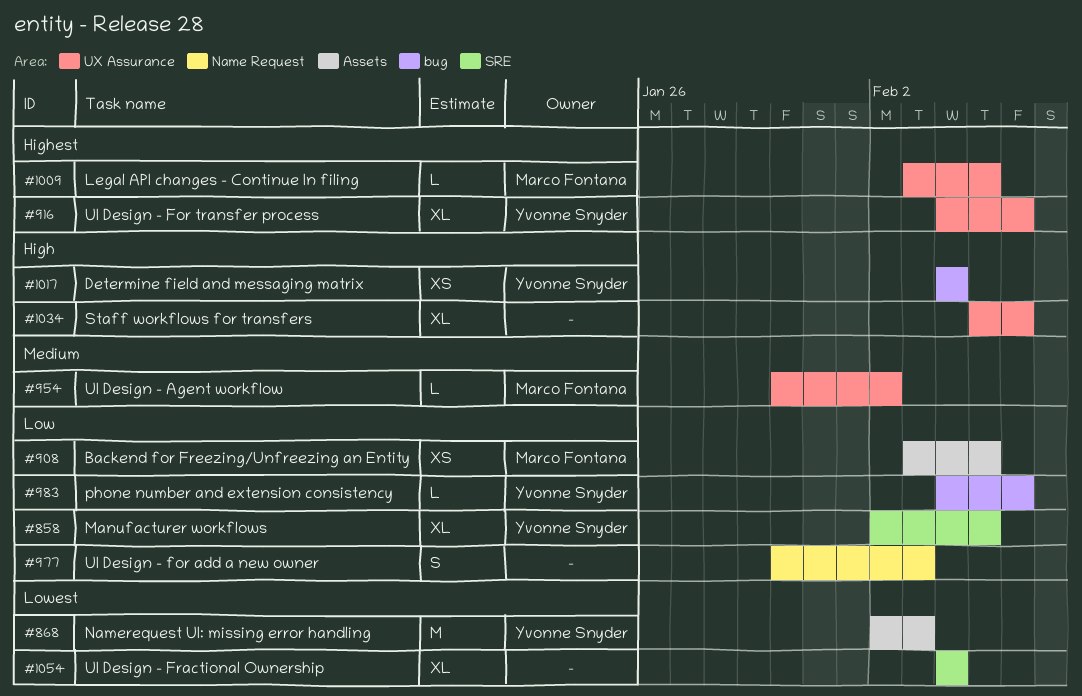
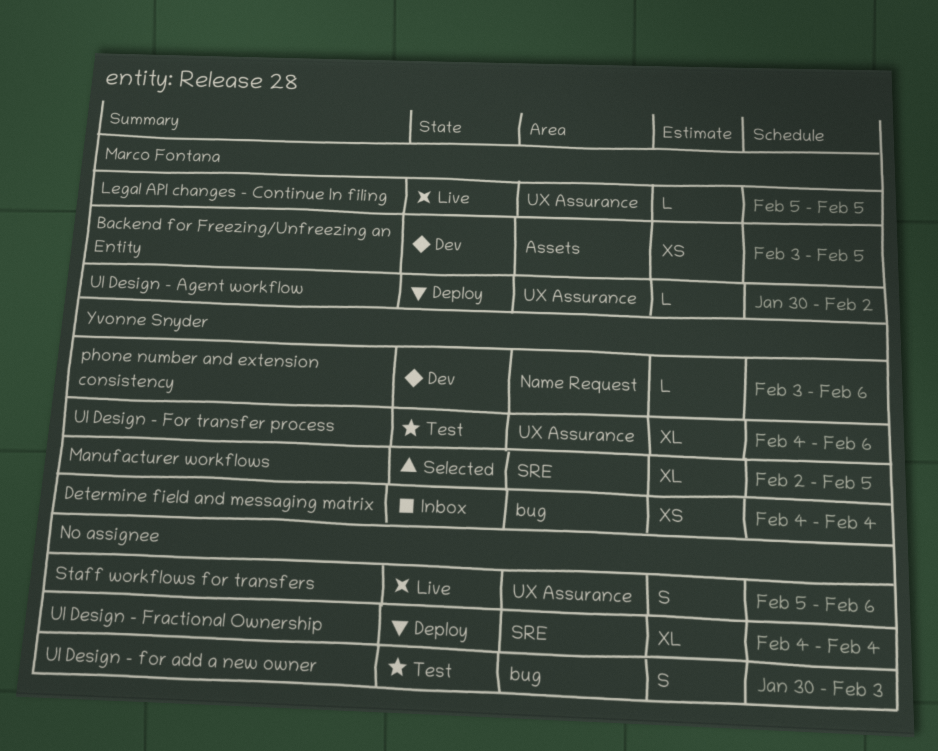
Legal API changes - Continue In filing, start: Feb 3 -> Feb 5
Namerequest UI: missing error handling: present -> none
phone number and extension consistency, label: bug -> Name Request
phone number and extension consistency, start: Feb 4 -> Feb 3
Staff workflows for transfers, estimate: XL -> S
UI Design - for add a new owner, label: Name Request -> bug

